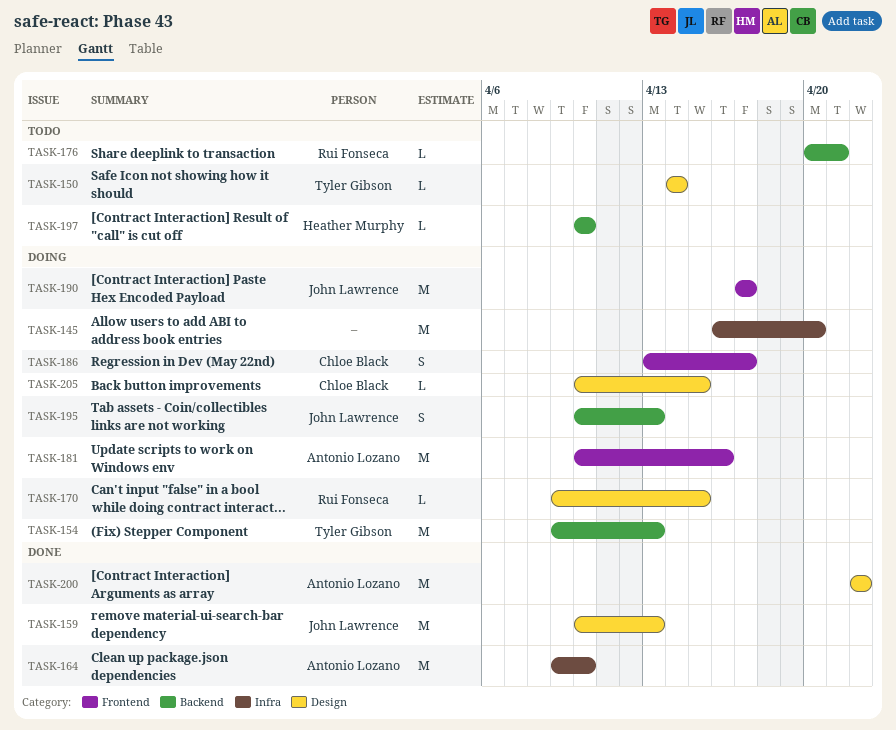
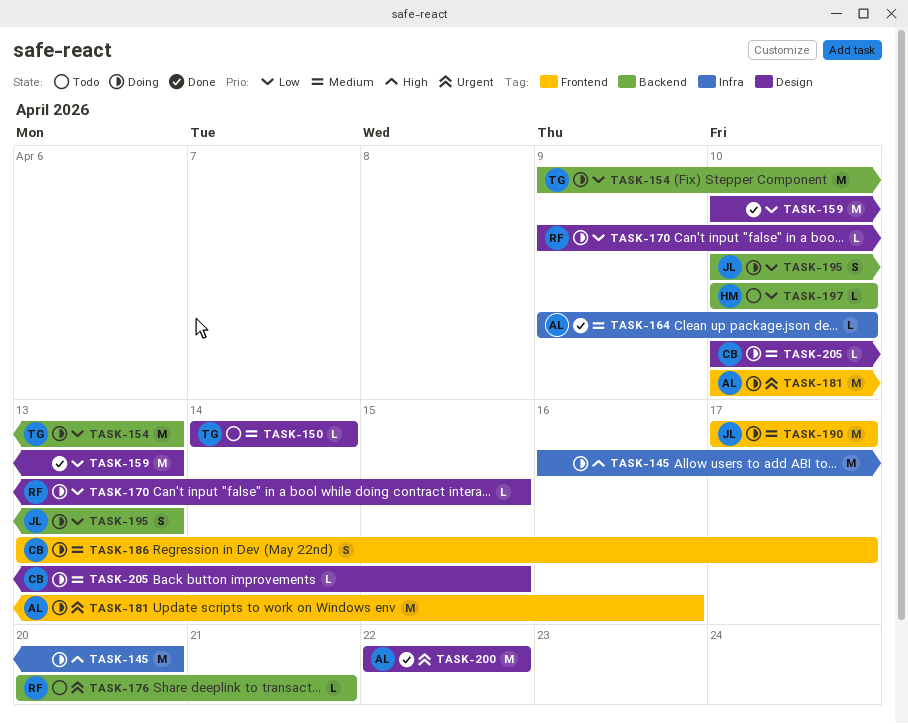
TASK-159, owner: John Lawrence -> none
TASK-164, estimate: M -> L

